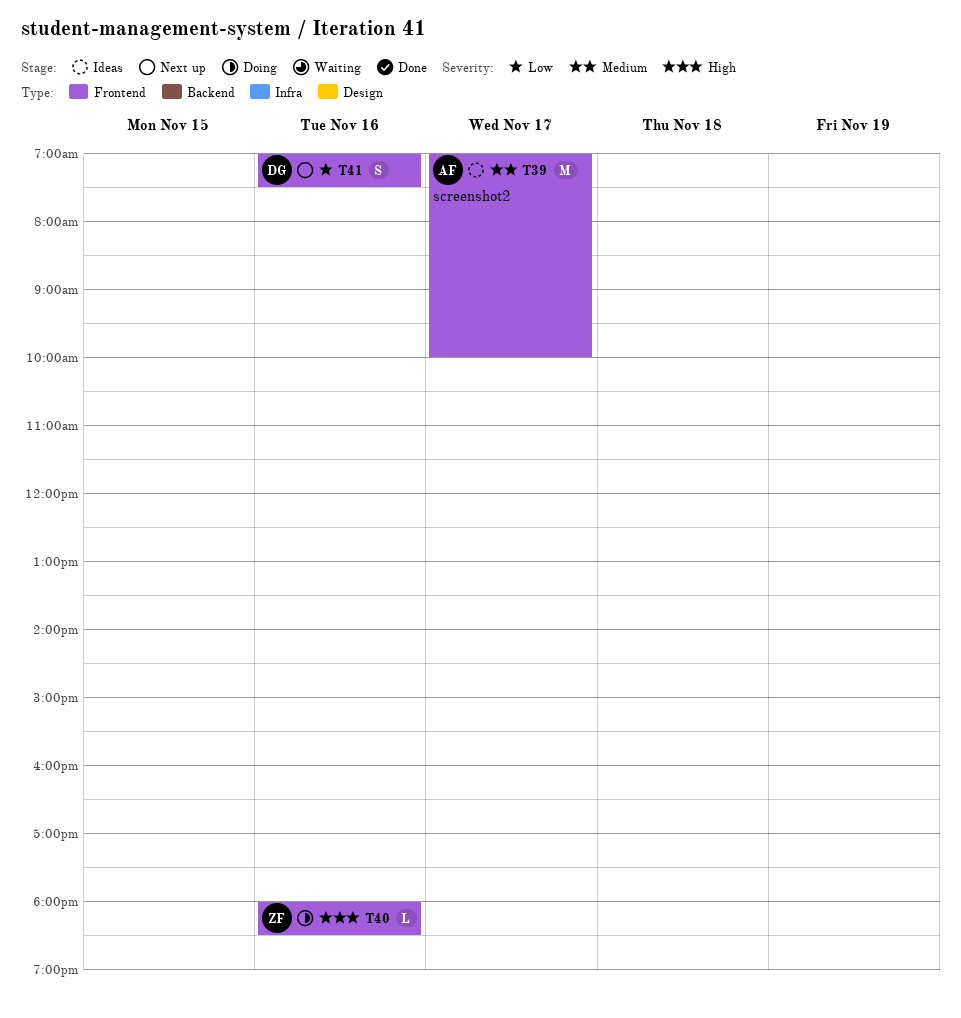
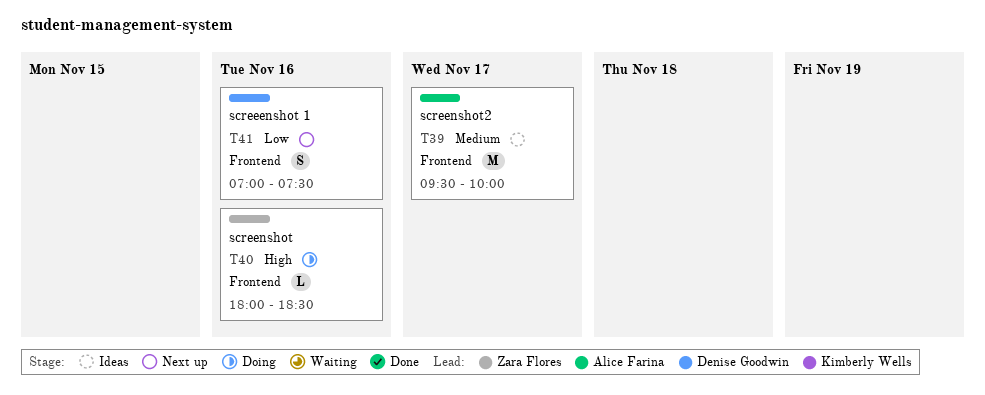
T39, begins: 07:00 -> 09:30

